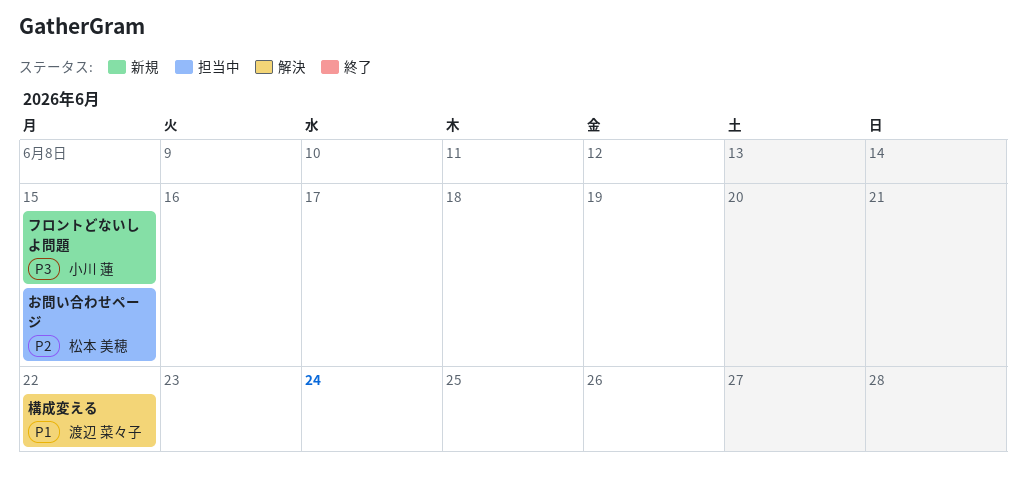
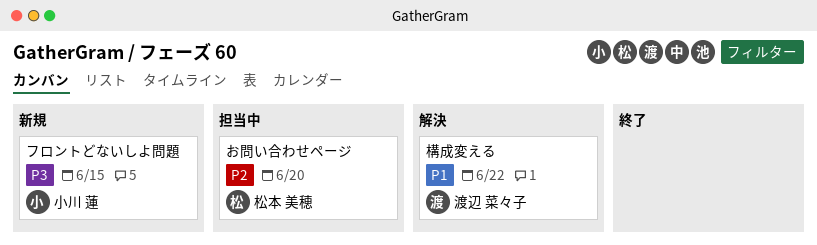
お問い合わせページ, due: Jun 15 -> Jun 20

